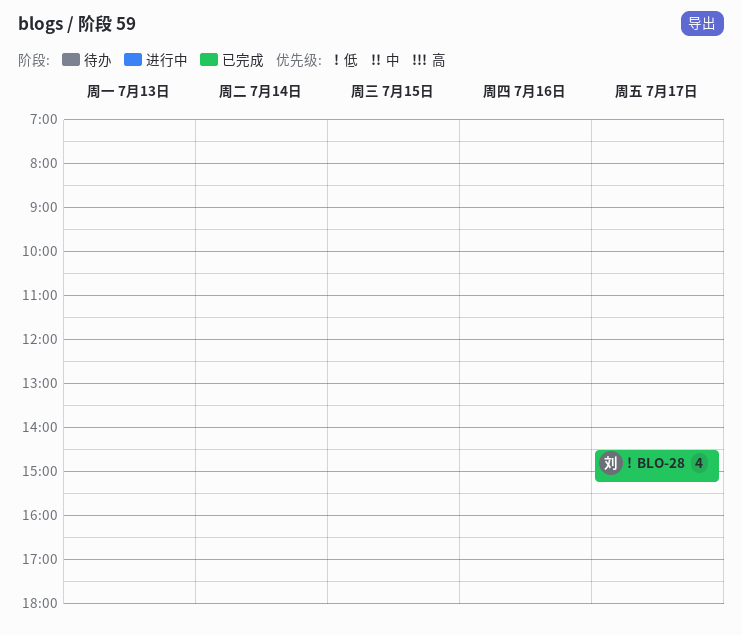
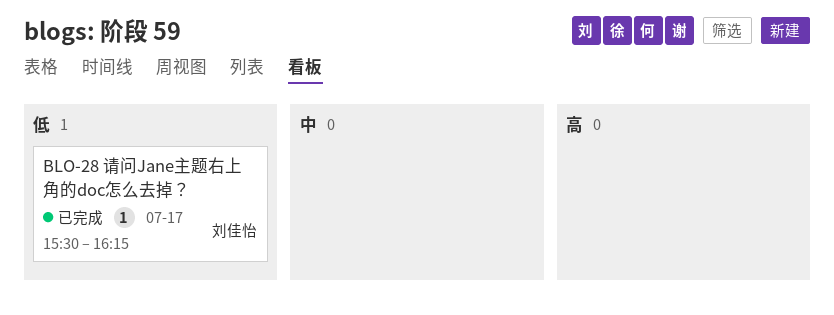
BLO-28, estimate: 4 -> 1
BLO-28, begins: 14:30 -> 15:30
BLO-28, ends: 15:15 -> 16:15

